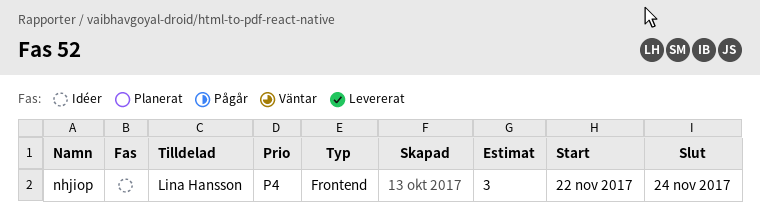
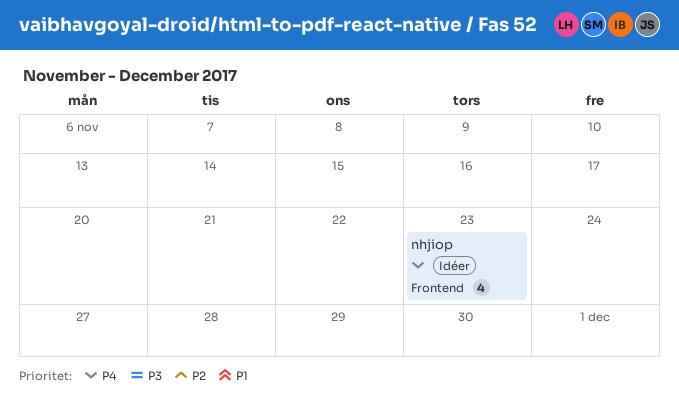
nhjiop, estimate: 3 -> 4
nhjiop, due: Nov 24 -> Nov 23

